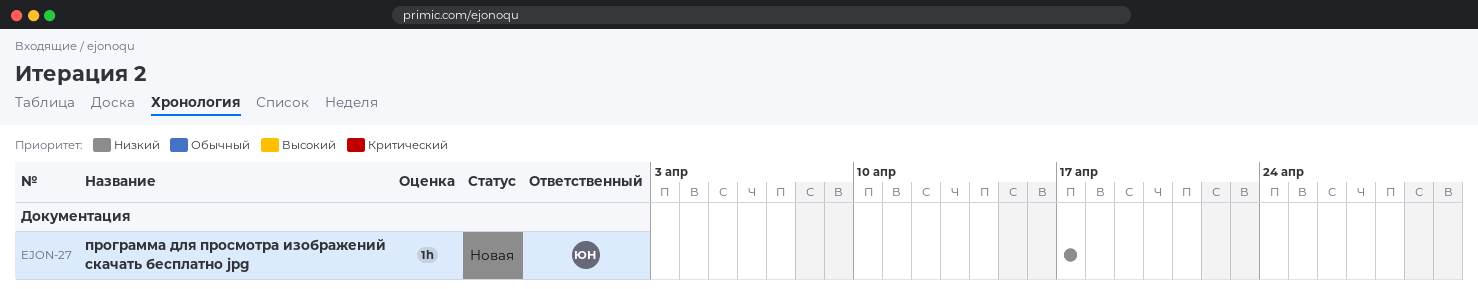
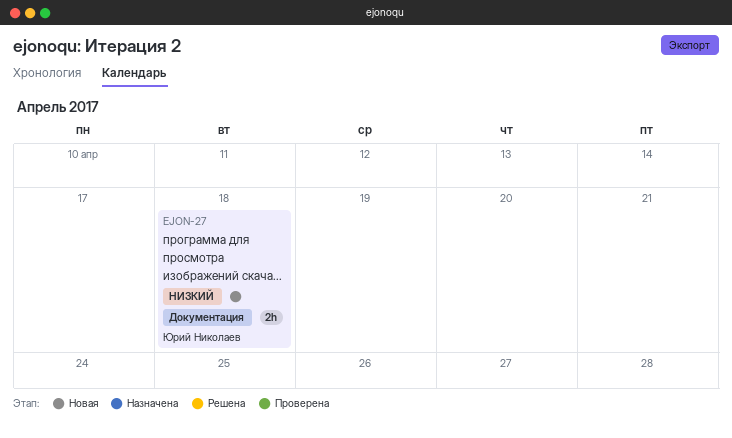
EJON-27, estimate: 1h -> 2h
EJON-27, due: Apr 17 -> Apr 18

